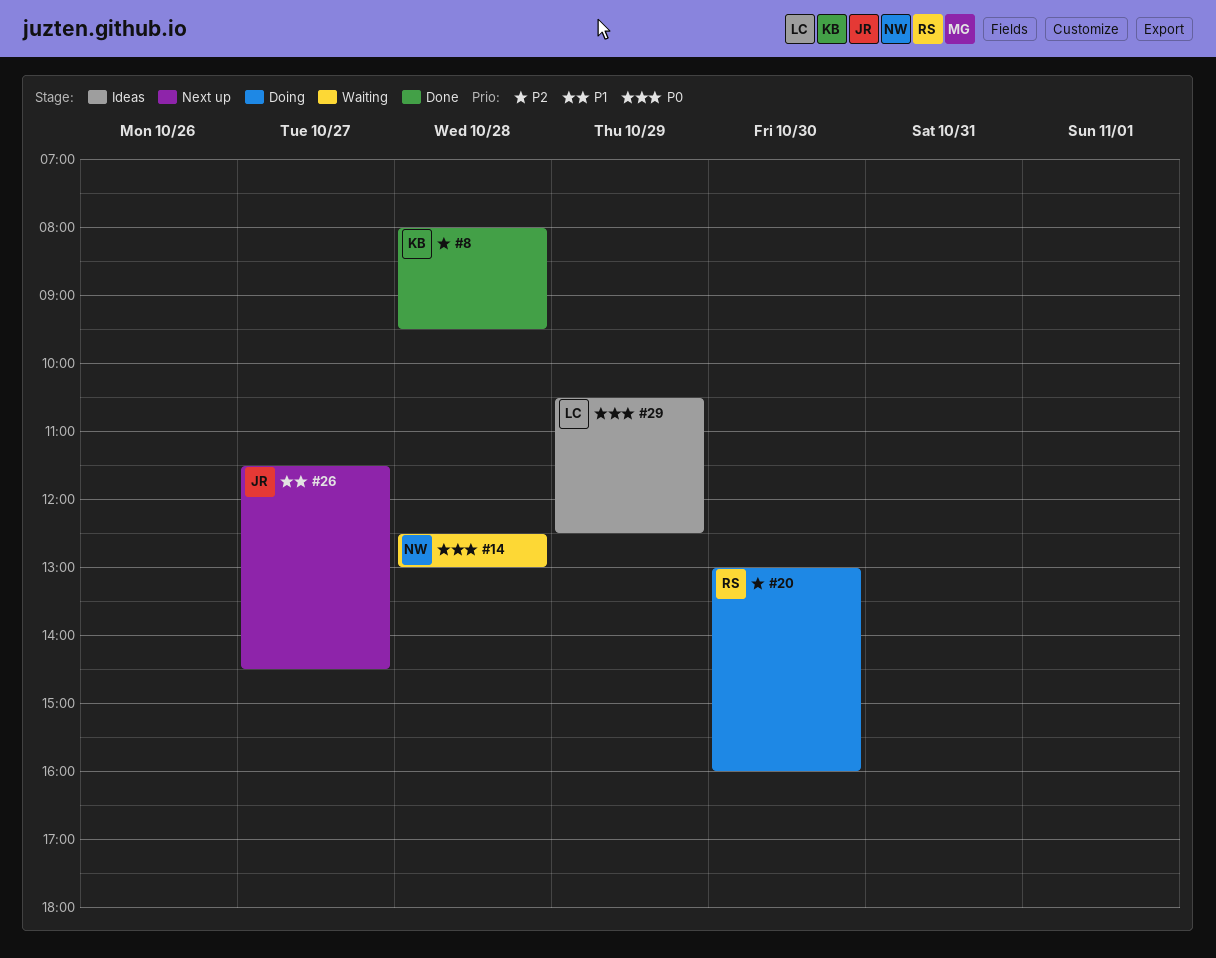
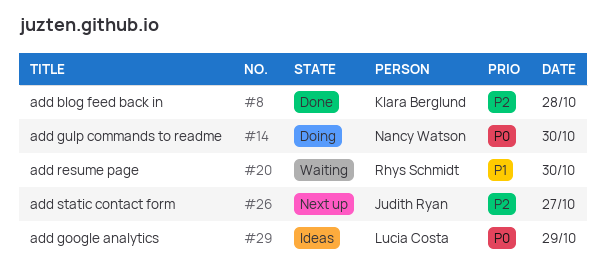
#14, status: Waiting -> Doing
#14, day: Oct 28 -> Oct 30
#20, status: Doing -> Waiting
#20, priority: P2 -> P1
#26, priority: P1 -> P2

